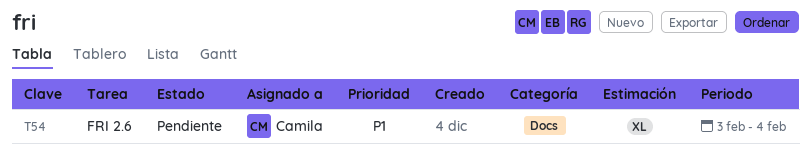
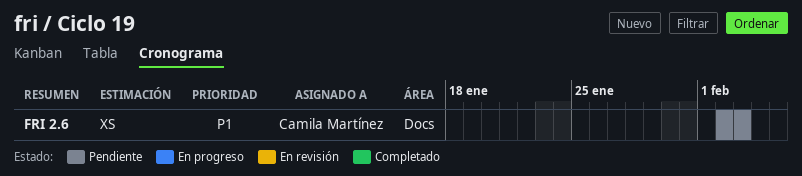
FRI 2.6, estimate: XL -> XS
FRI 2.6, start: Feb 3 -> Feb 2
FRI 2.6, due: Feb 4 -> Feb 3

